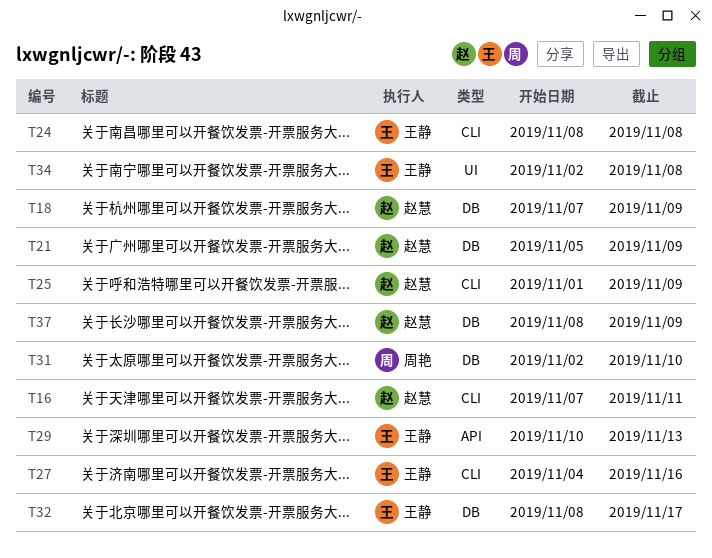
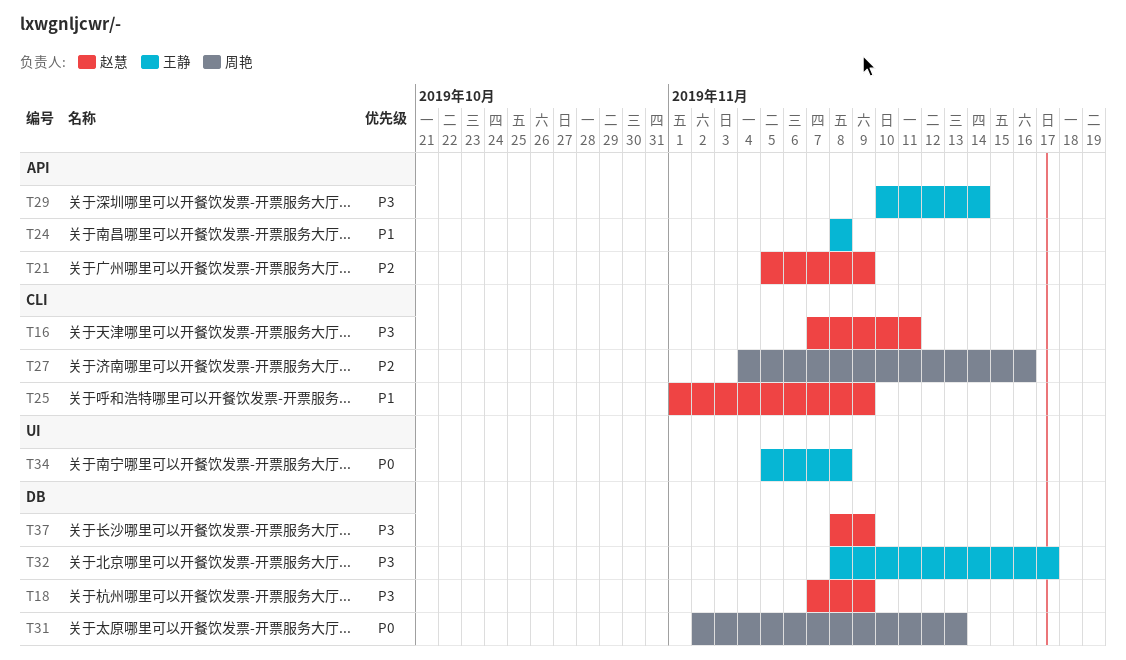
T21, label: DB -> API
T24, label: CLI -> API
T27, owner: 王静 -> 周艳
T29, due: Nov 13 -> Nov 14
T31, due: Nov 10 -> Nov 13
T34, start: Nov 2 -> Nov 5

